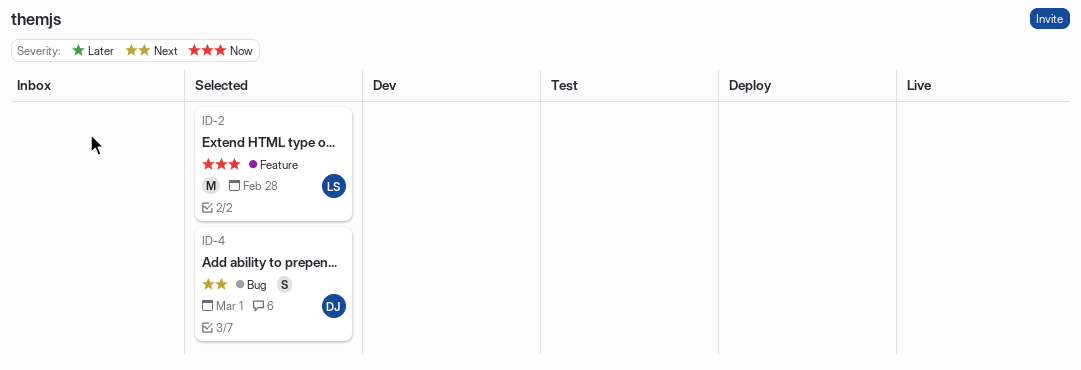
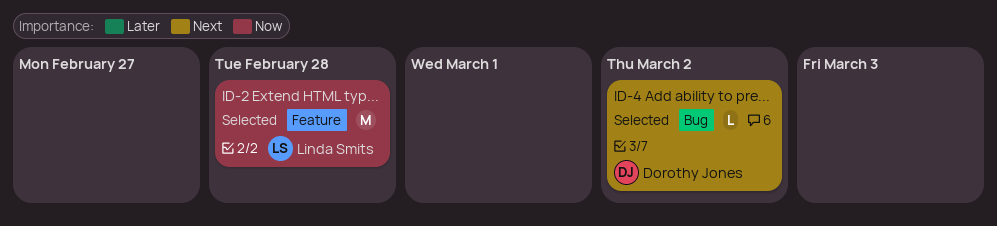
ID-4, estimate: S -> L
ID-4, due: Mar 1 -> Mar 2

